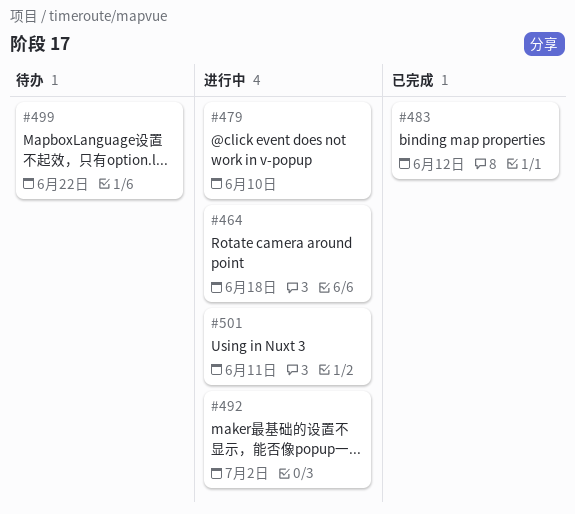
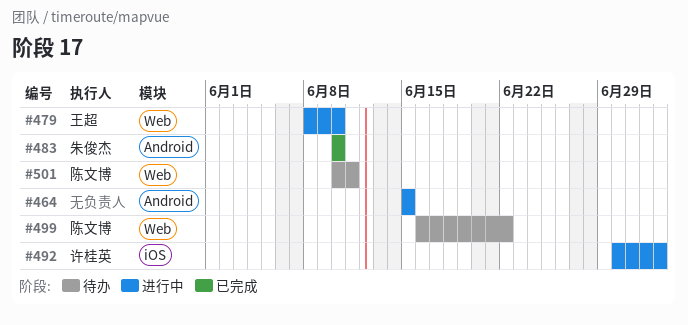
#464, due: Jun 18 -> Jun 15
#483, due: Jun 12 -> Jun 10
#492, due: Jul 2 -> Jul 3
#501, status: 进行中 -> 待办

